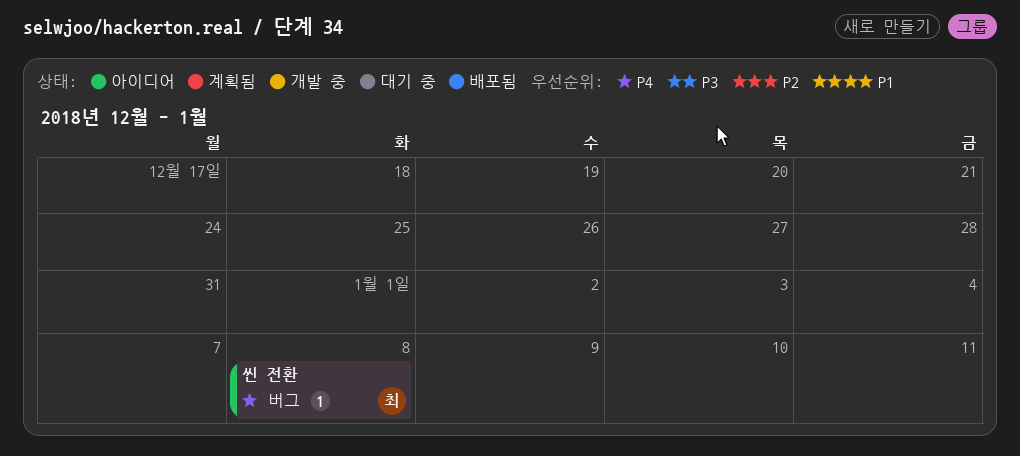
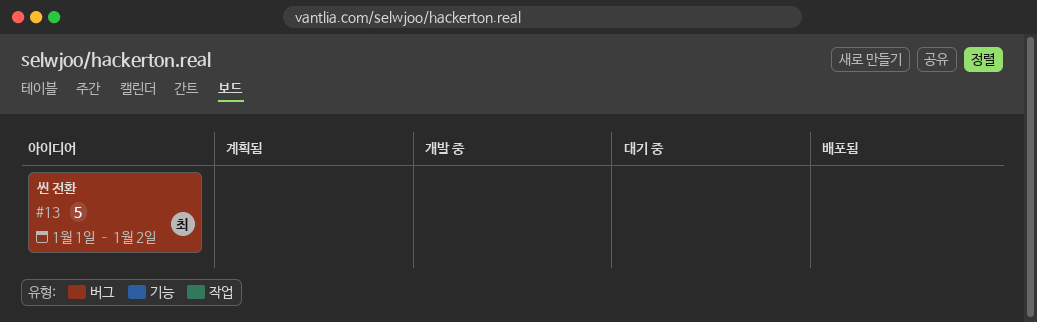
씬 전환, estimate: 1 -> 5
씬 전환, due: Jan 8 -> Jan 2

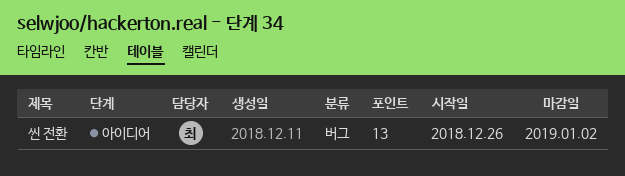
씬 전환, estimate: 5 -> 13
씬 전환, start: Jan 1 -> Dec 26

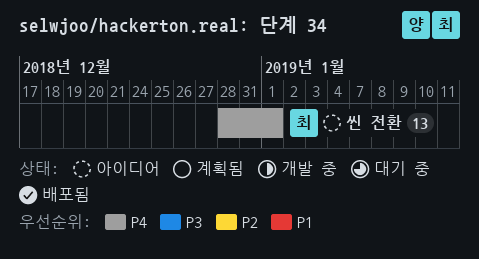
씬 전환, start: Dec 26 -> Dec 28
씬 전환, due: Jan 2 -> Jan 1

